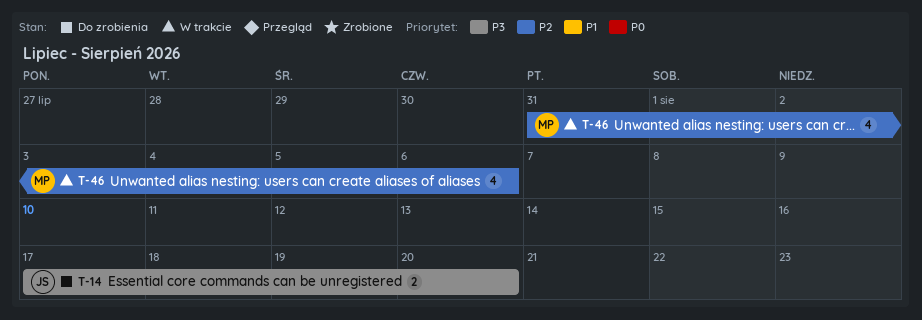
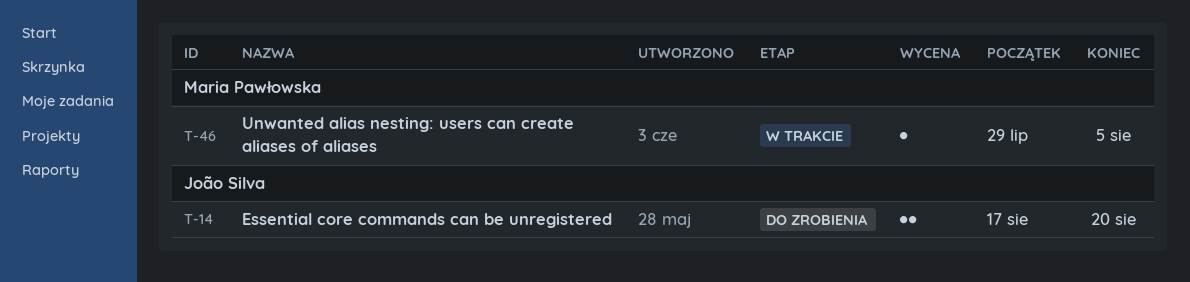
T-46, estimate: 4 -> 1
T-46, start: Jul 31 -> Jul 29
T-46, due: Aug 6 -> Aug 5

